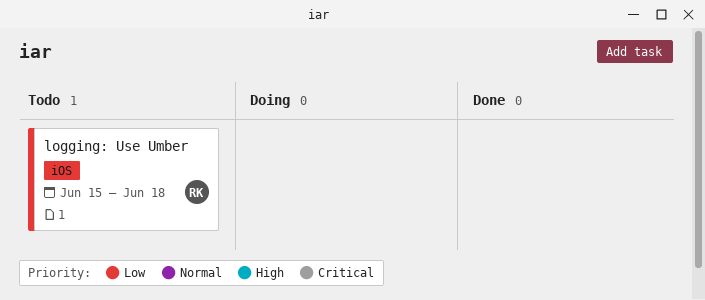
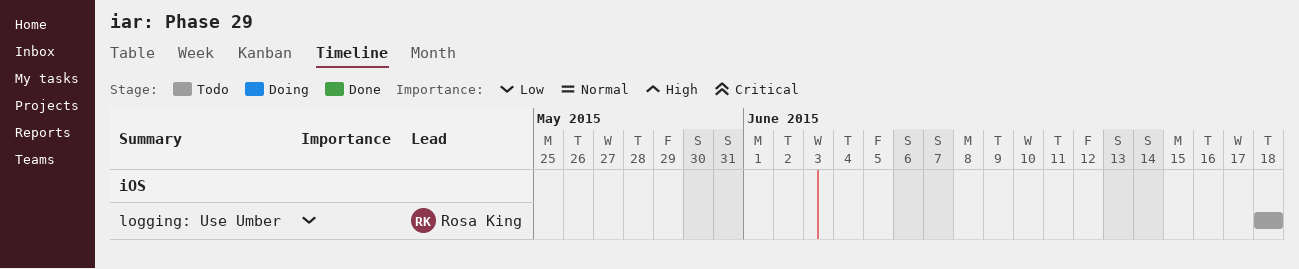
logging: Use Umber, start: Jun 15 -> Jun 18

